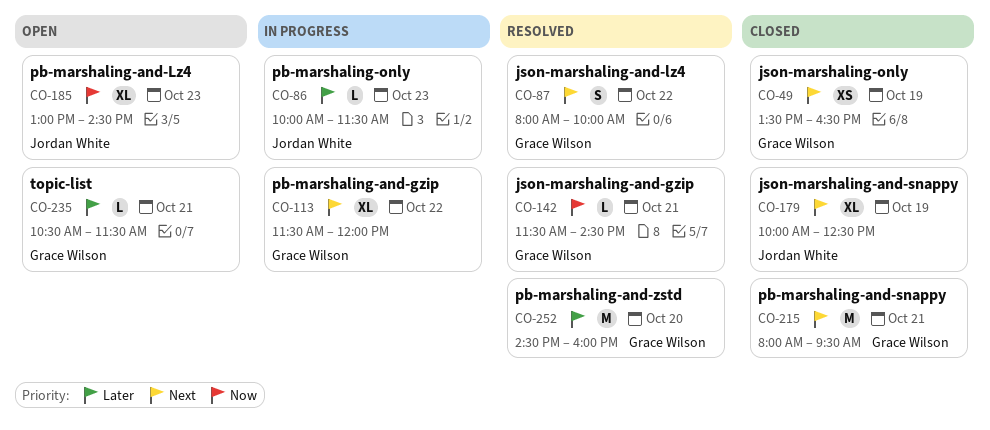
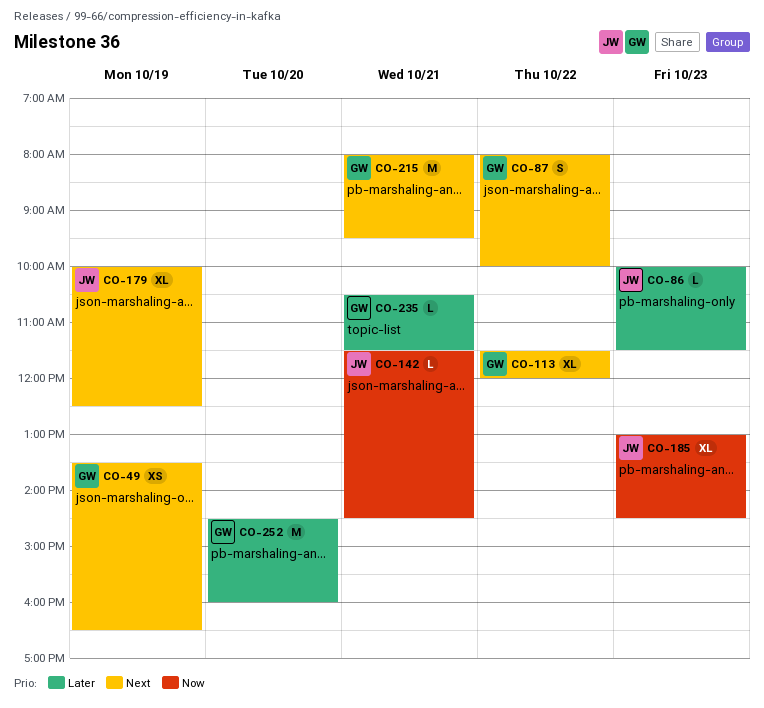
CO-142, owner: Grace Wilson -> Jordan White

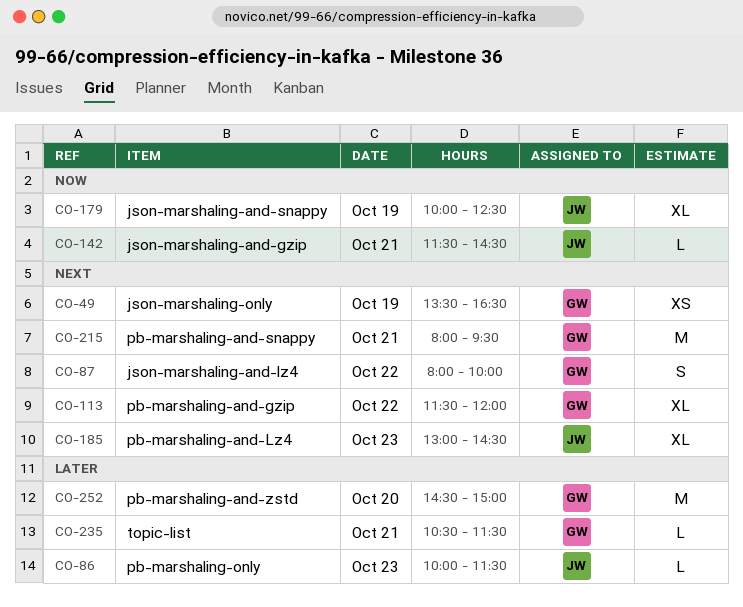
CO-179, priority: Next -> Now
CO-185, priority: Now -> Next
CO-252, ends: 16:00 -> 15:00

